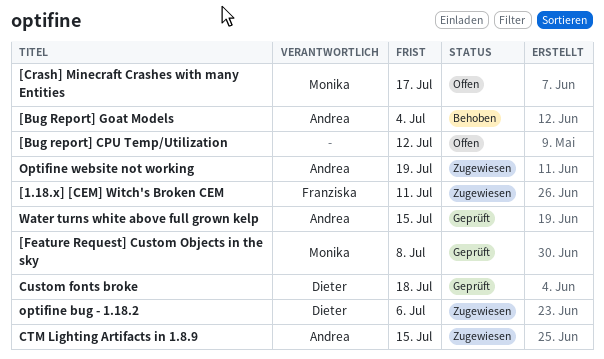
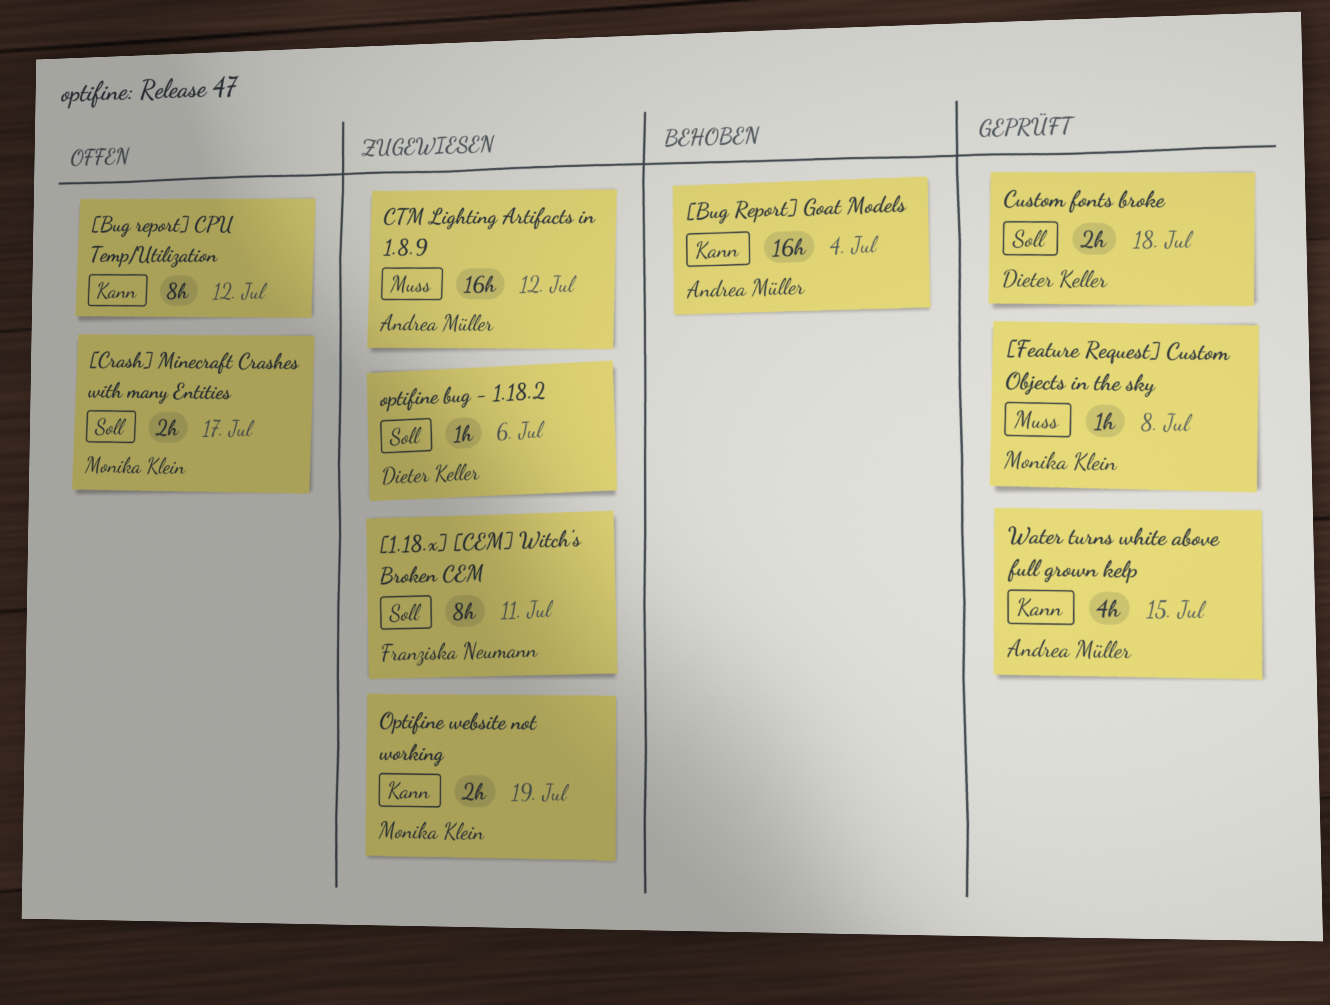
CTM Lighting Artifacts in 1.8.9, due: Jul 15 -> Jul 12
Optifine website not working, owner: Andrea Müller -> Monika Klein

